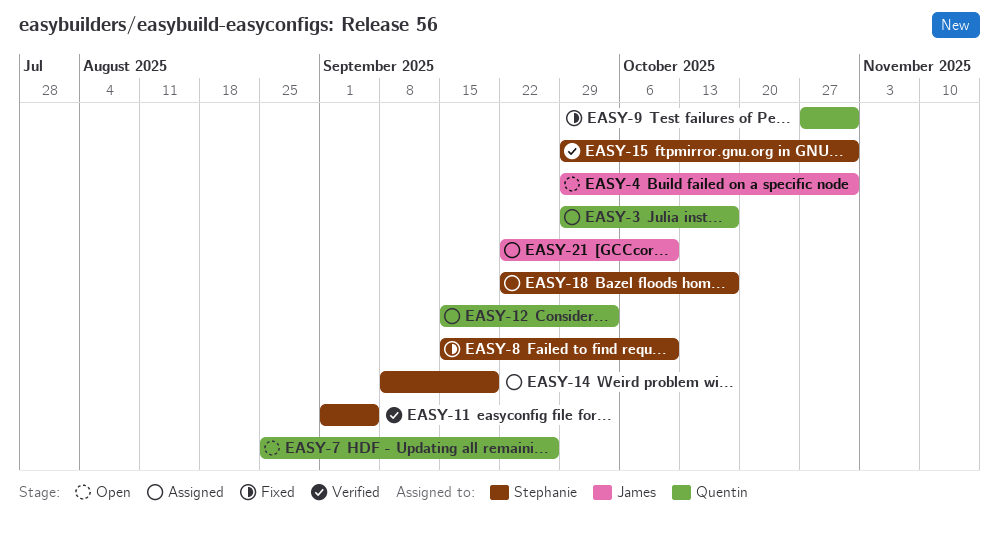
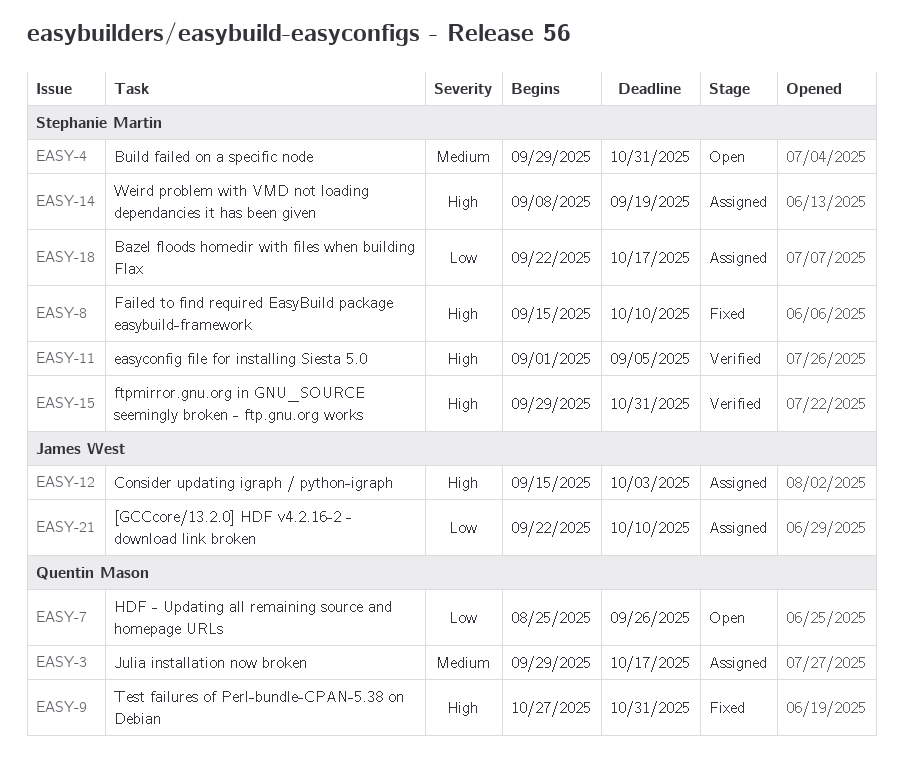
EASY-4, owner: James West -> Stephanie Martin
EASY-12, owner: Quentin Mason -> James West

